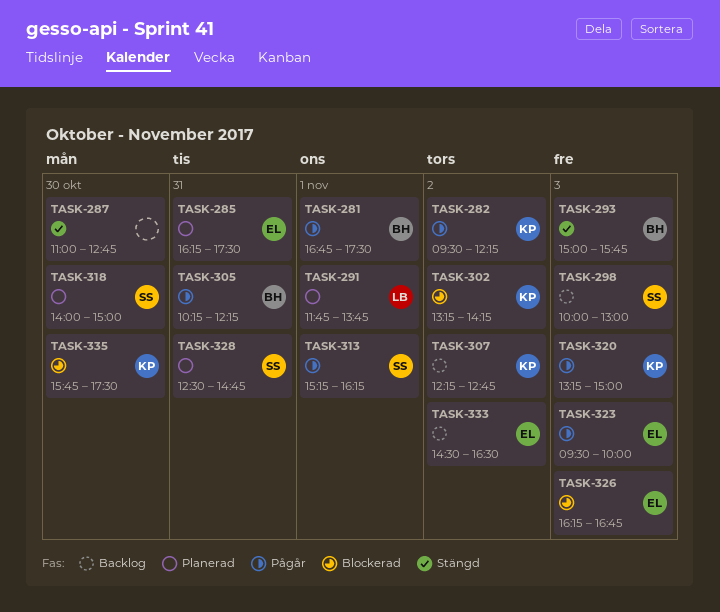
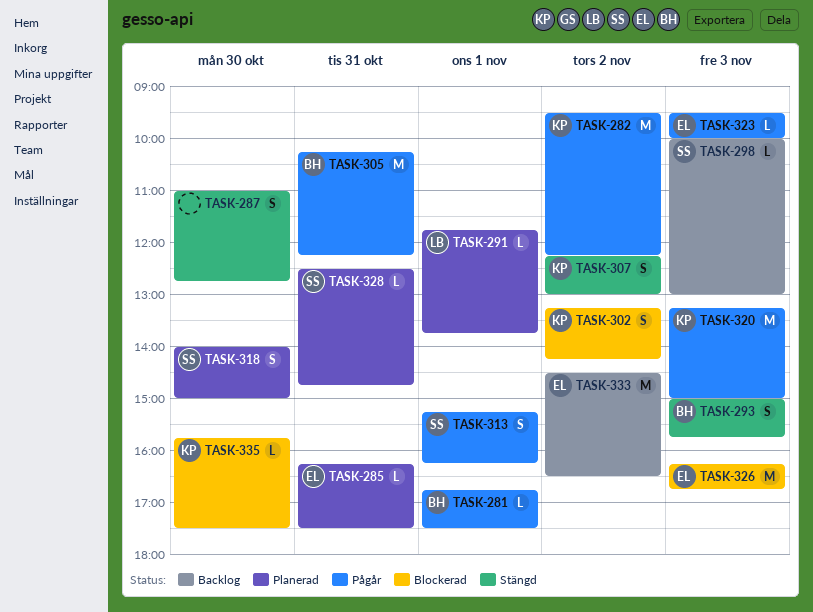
TASK-307, status: Backlog -> Stängd
TASK-307, ends: 12:45 -> 13:00

